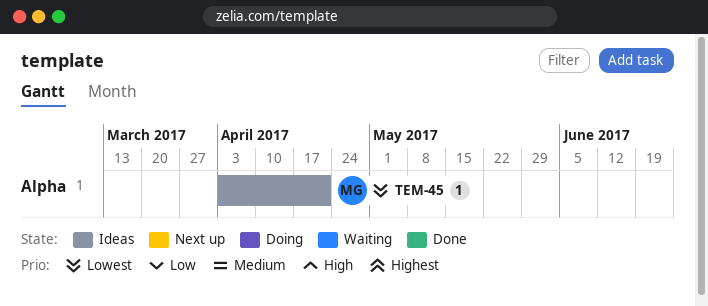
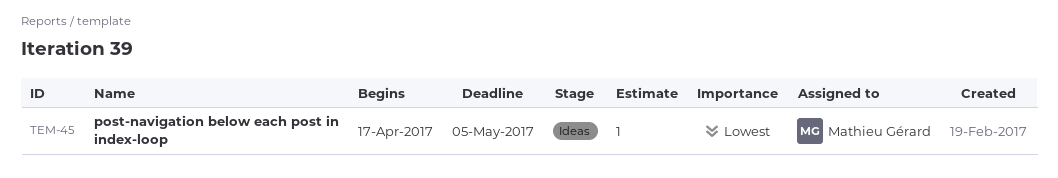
TEM-45, start: Apr 3 -> Apr 17
TEM-45, due: Apr 21 -> May 5

